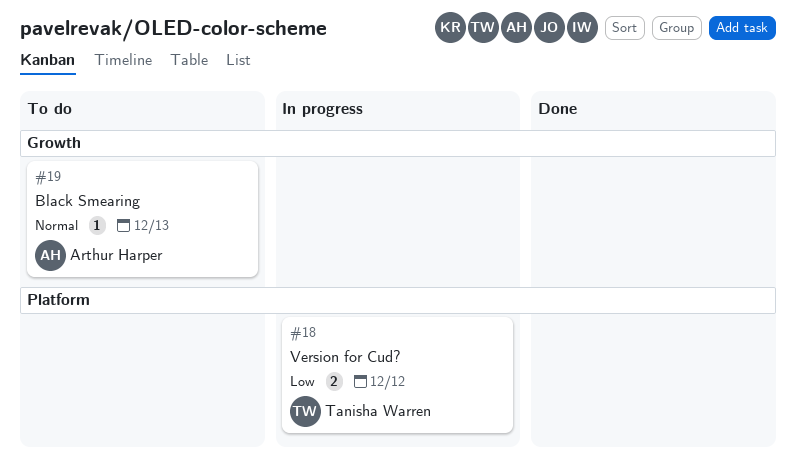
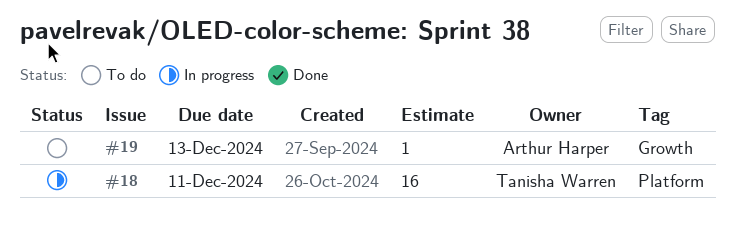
#18, estimate: 2 -> 16
#18, due: Dec 12 -> Dec 11

